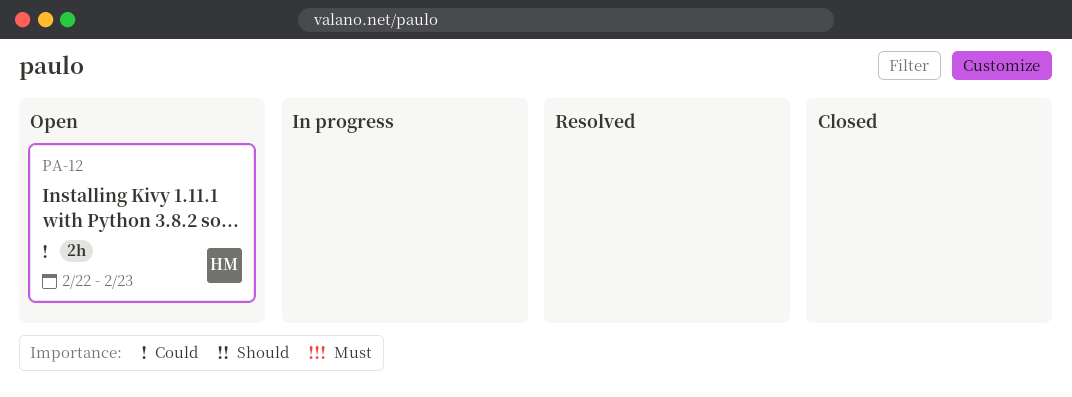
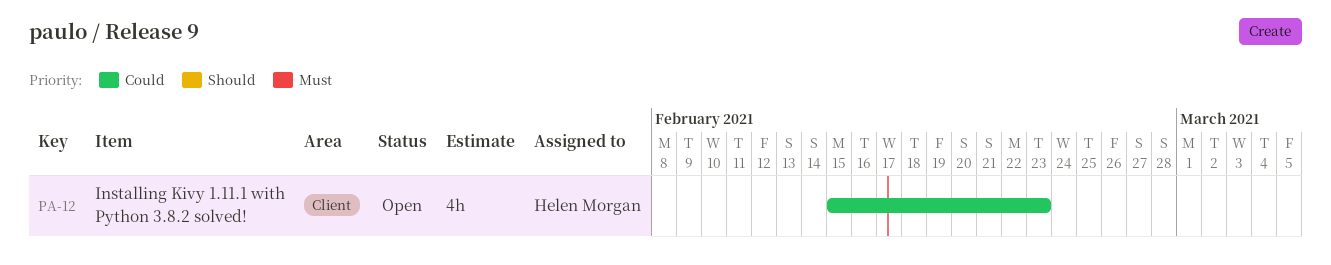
PA-12, estimate: 2h -> 4h
PA-12, start: Feb 22 -> Feb 15

